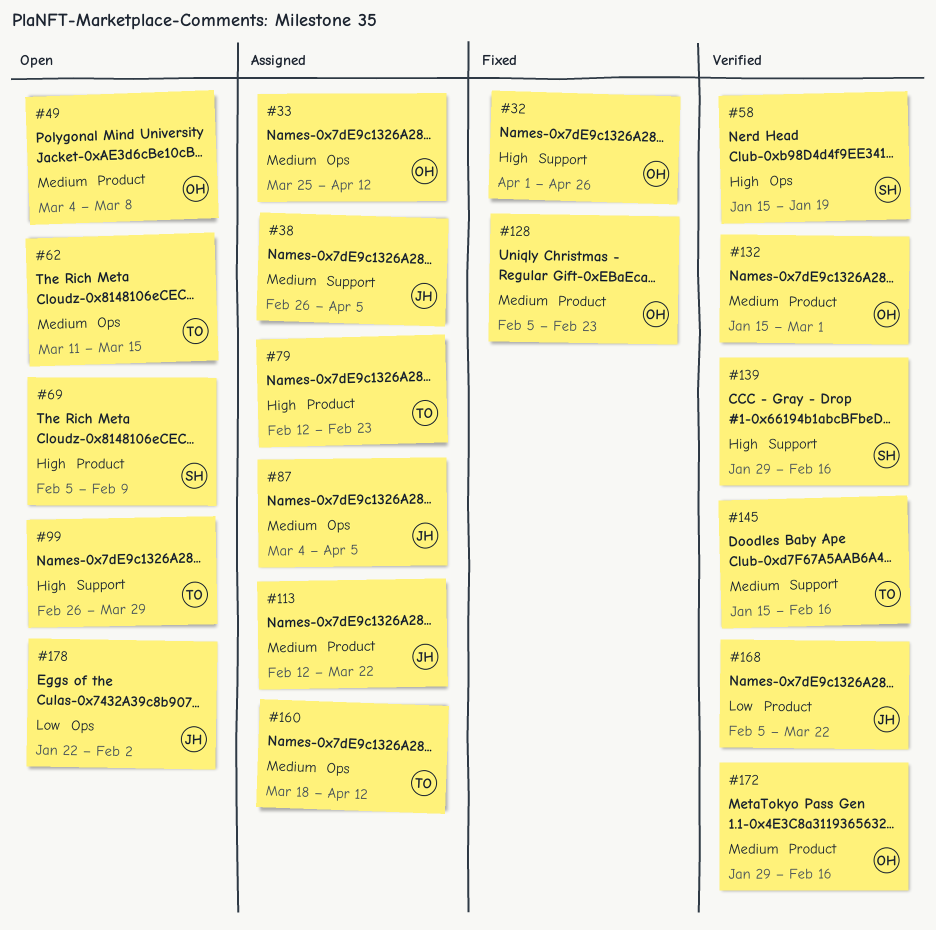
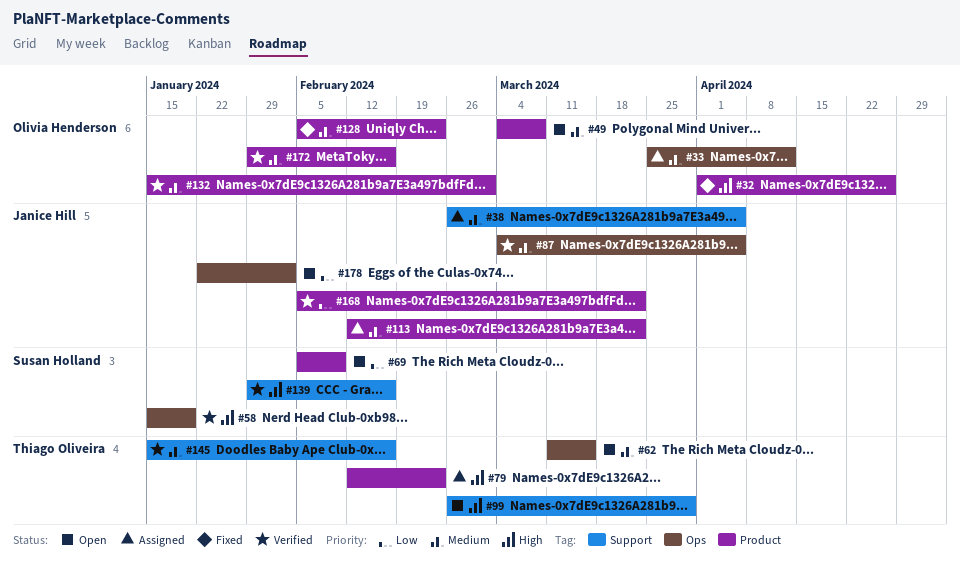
#32, label: Support -> Product
#69, priority: High -> Low
#87, status: Assigned -> Verified
#160: present -> none

